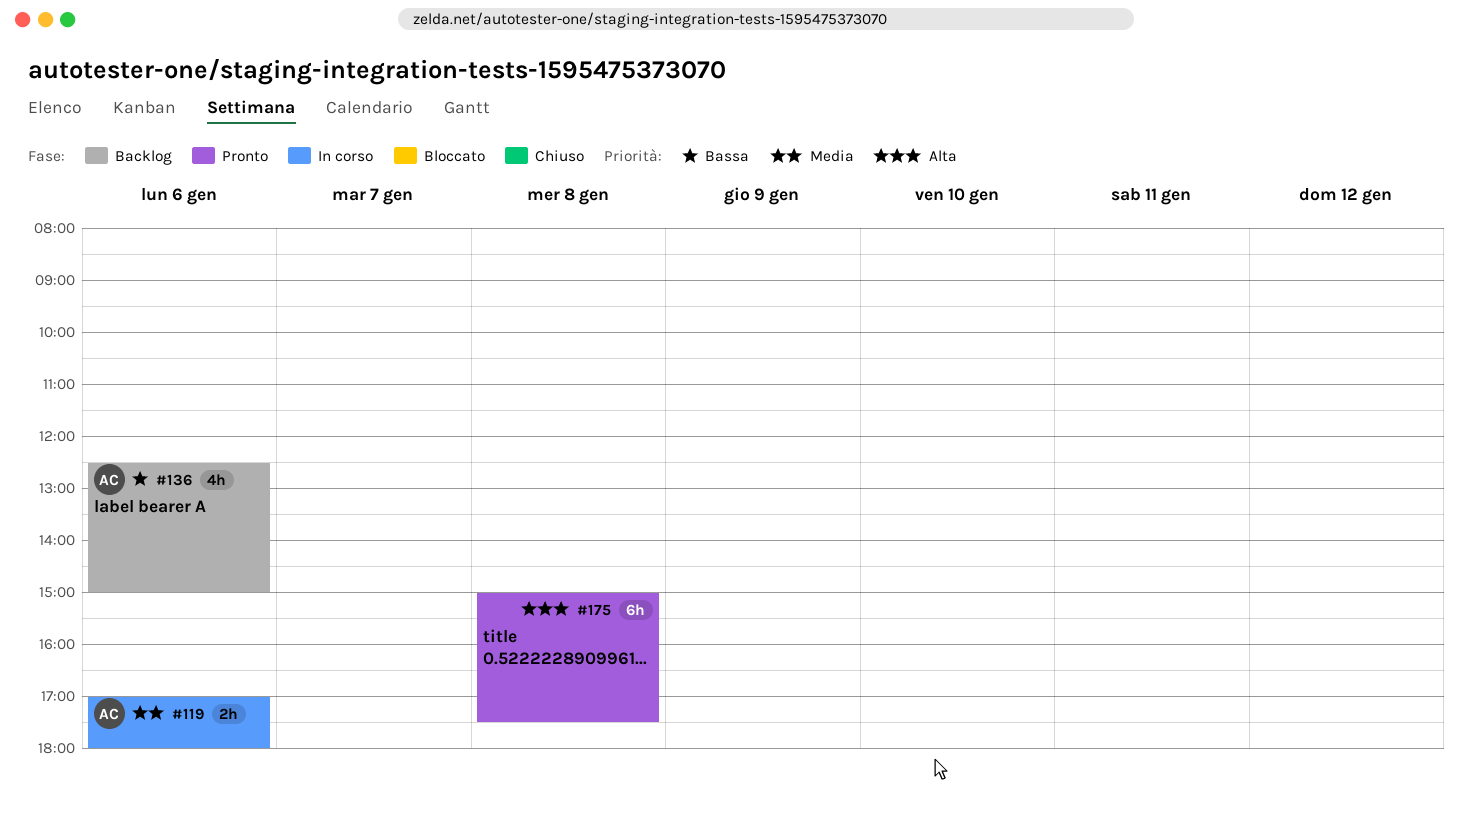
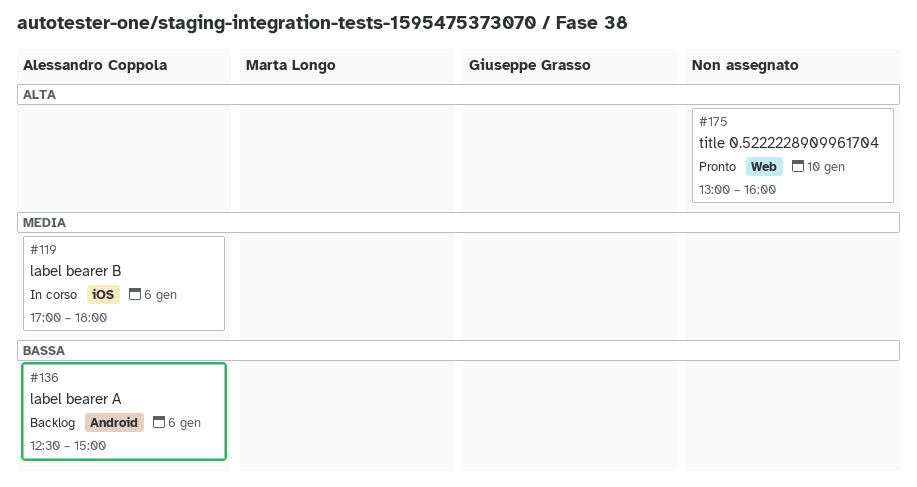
#175, day: Jan 8 -> Jan 10
#175, begins: 15:00 -> 13:00
#175, ends: 17:30 -> 16:00

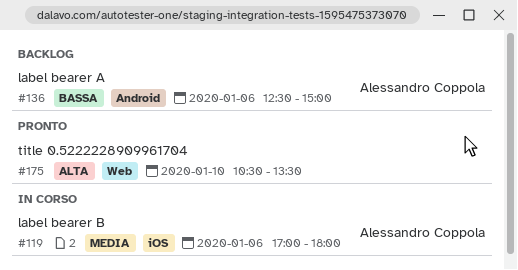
#175, begins: 13:00 -> 10:30
#175, ends: 16:00 -> 13:30

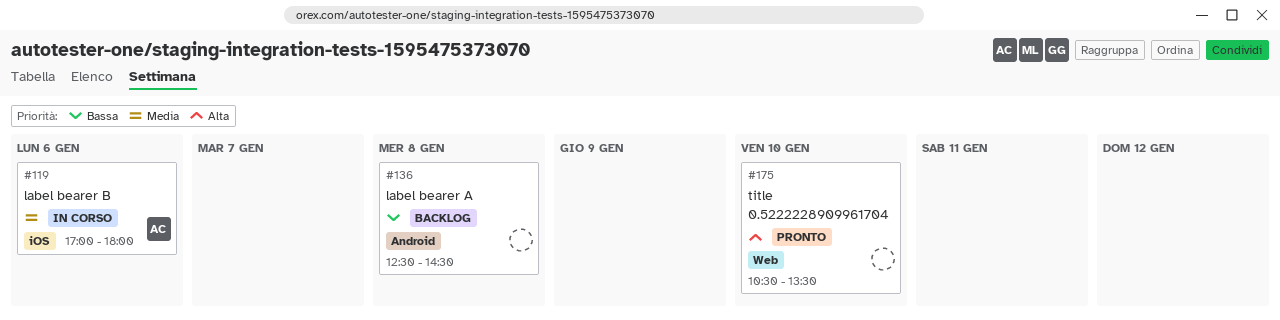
#136, owner: Alessandro Coppola -> none
#136, day: Jan 6 -> Jan 8
#136, ends: 15:00 -> 14:30

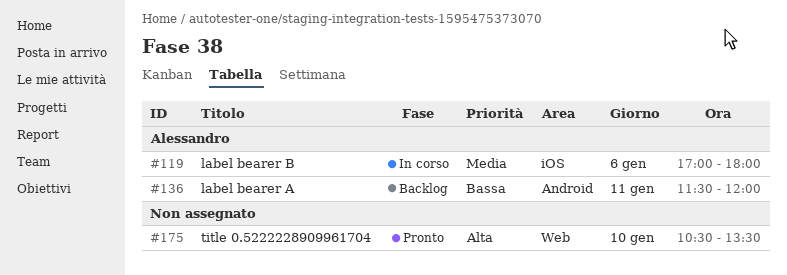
#136, owner: none -> Alessandro
#136, day: Jan 8 -> Jan 11
#136, begins: 12:30 -> 11:30
#136, ends: 14:30 -> 12:00

